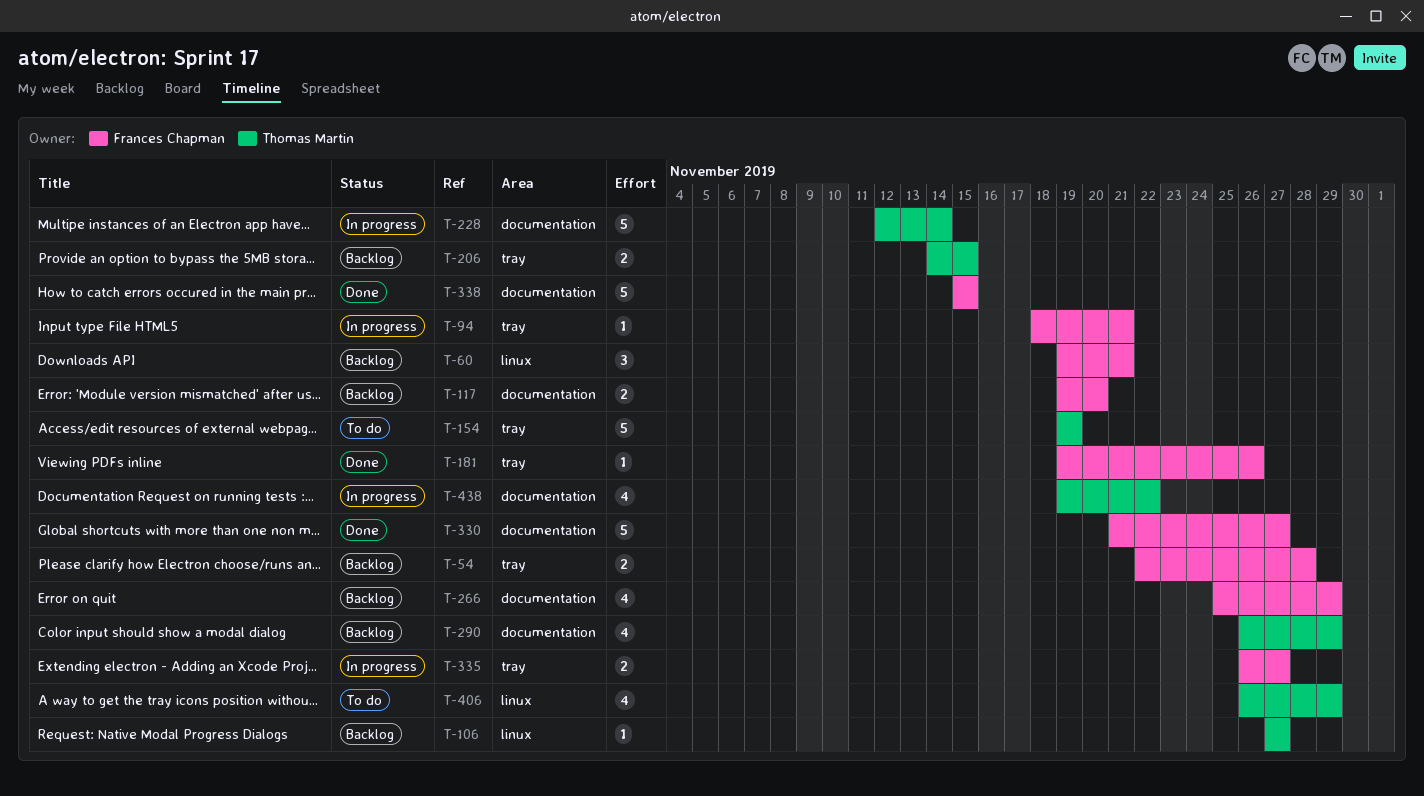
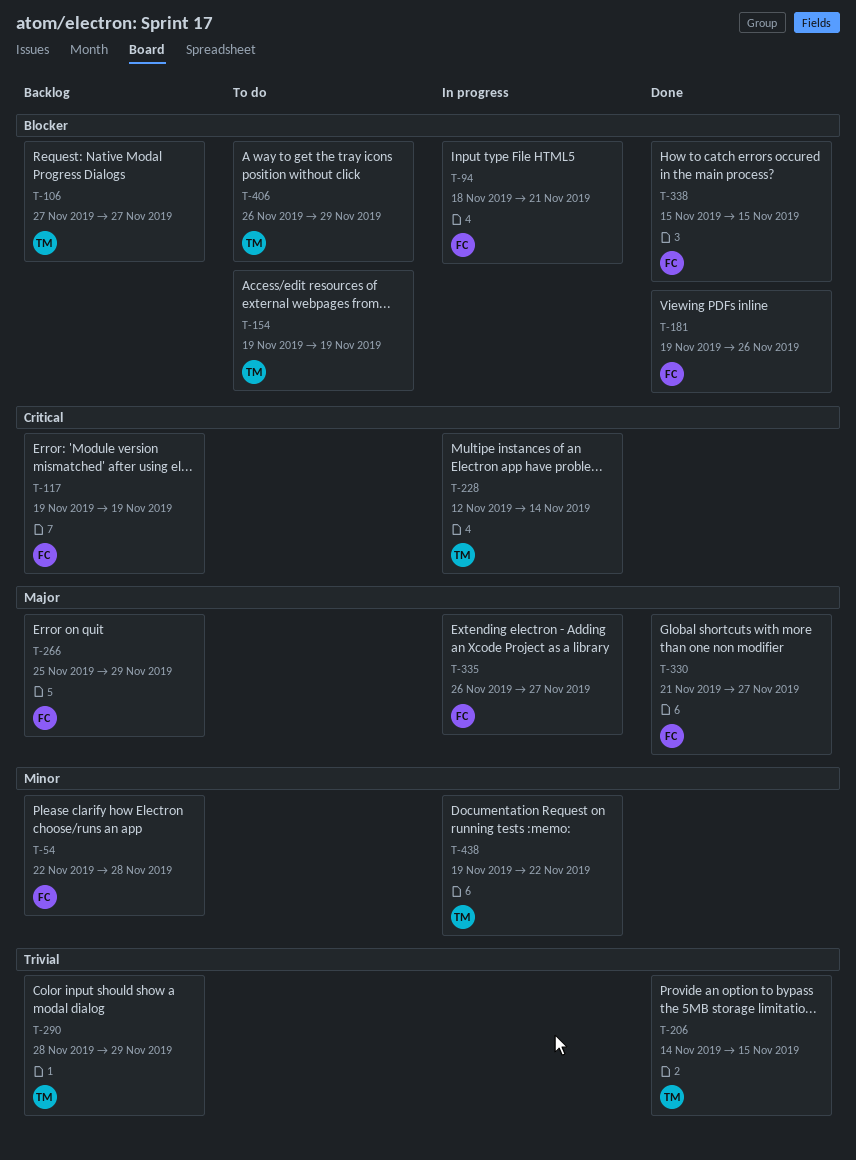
T-60: present -> none
T-117, due: Nov 20 -> Nov 19
T-206, status: Backlog -> Done
T-290, start: Nov 26 -> Nov 28

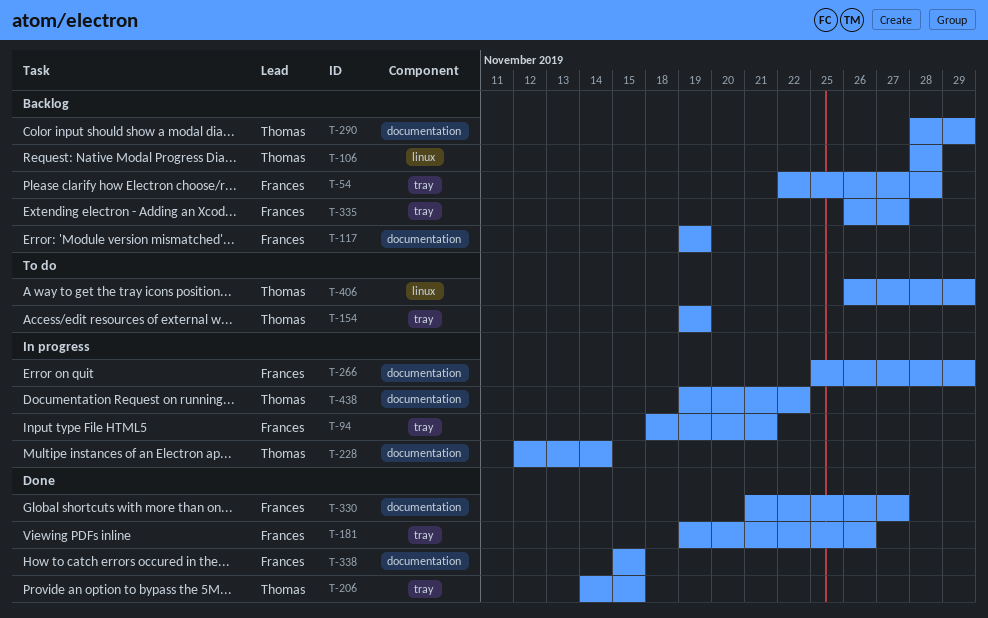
T-106, start: Nov 27 -> Nov 28
T-106, due: Nov 27 -> Nov 28
T-266, status: Backlog -> In progress
T-335, status: In progress -> Backlog

